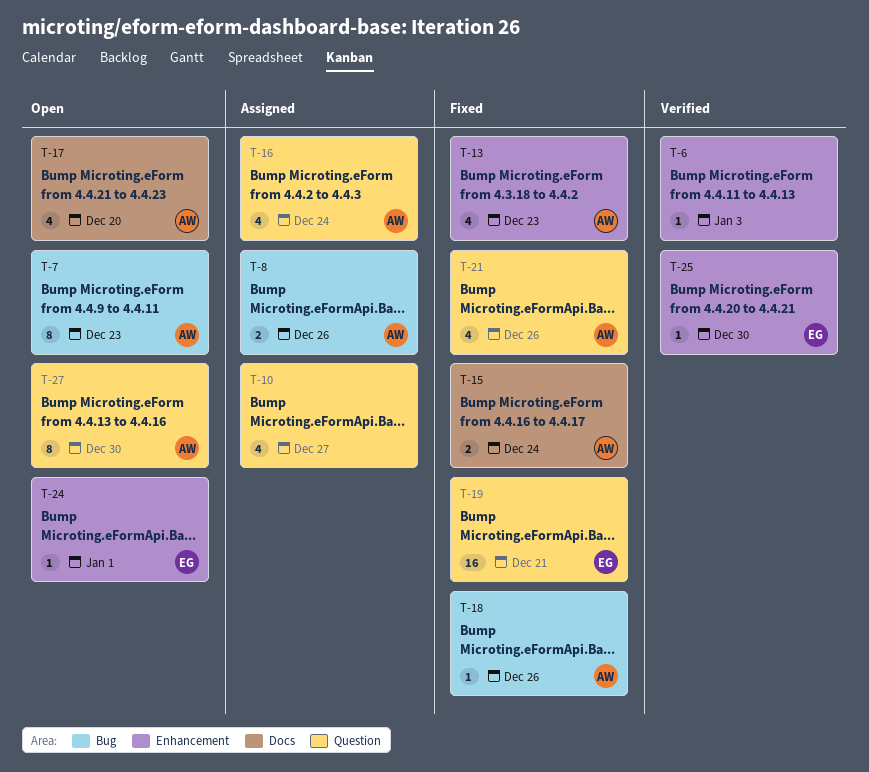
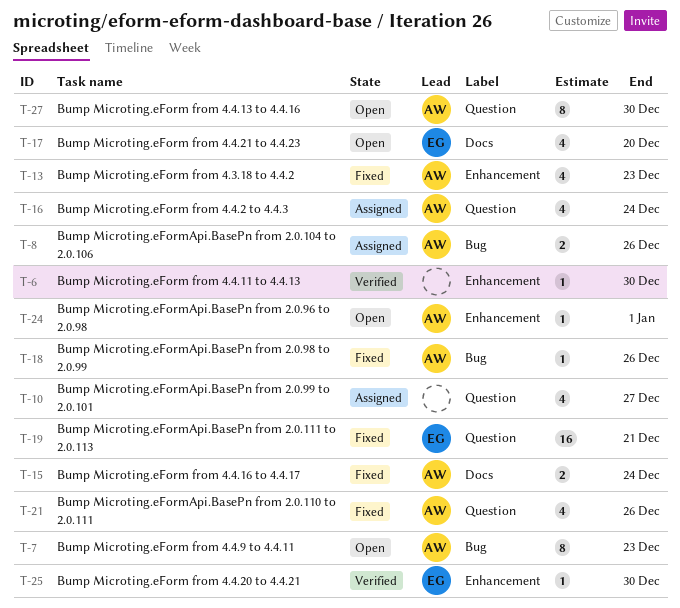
T-6, due: Jan 3 -> Dec 30
T-17, owner: AW -> EG
T-24, owner: EG -> AW

